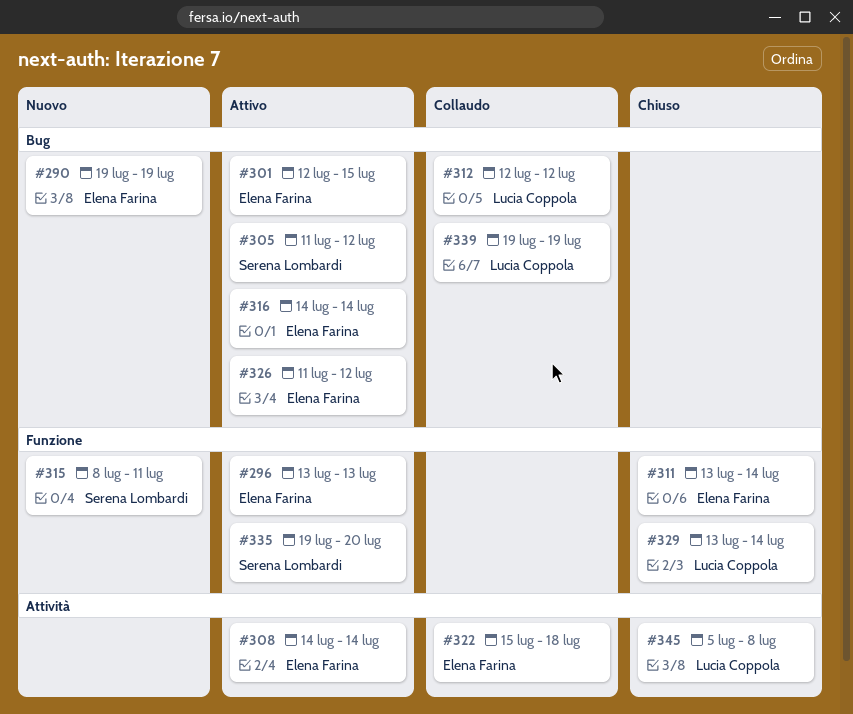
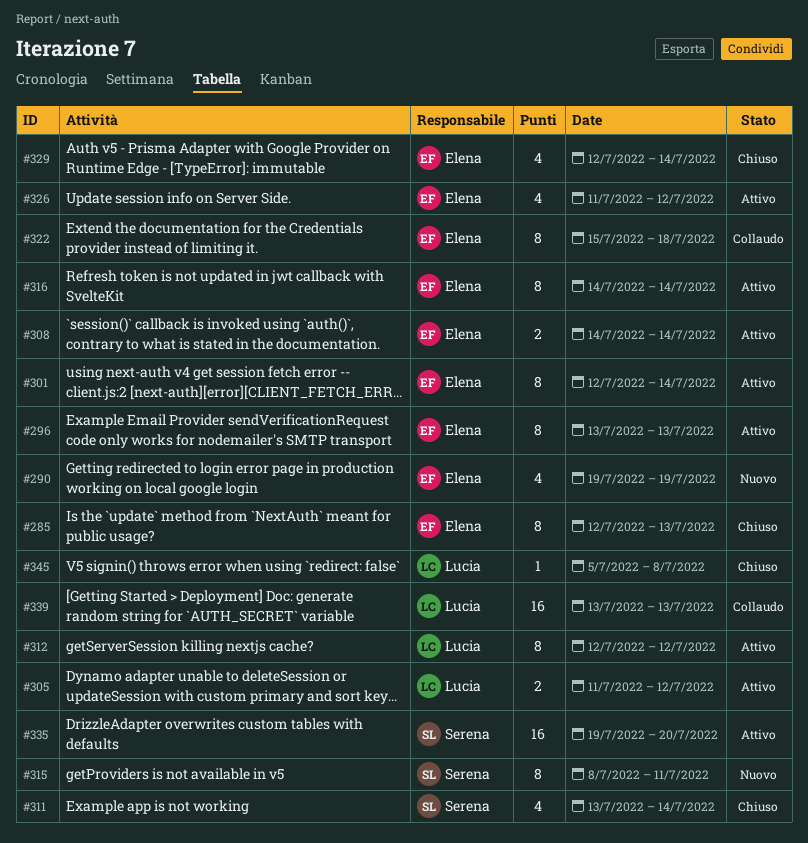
#285: none -> present
#301, due: Jul 15 -> Jul 14
#305, owner: Serena Lombardi -> Lucia Coppola
#311, owner: Elena Farina -> Serena Lombardi
#312, status: Collaudo -> Attivo
#329, owner: Lucia Coppola -> Elena Farina
#329, start: Jul 13 -> Jul 12
#339, start: Jul 19 -> Jul 13
#339, due: Jul 19 -> Jul 13

